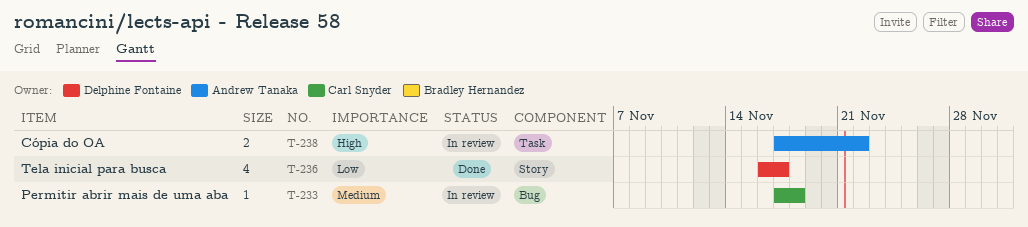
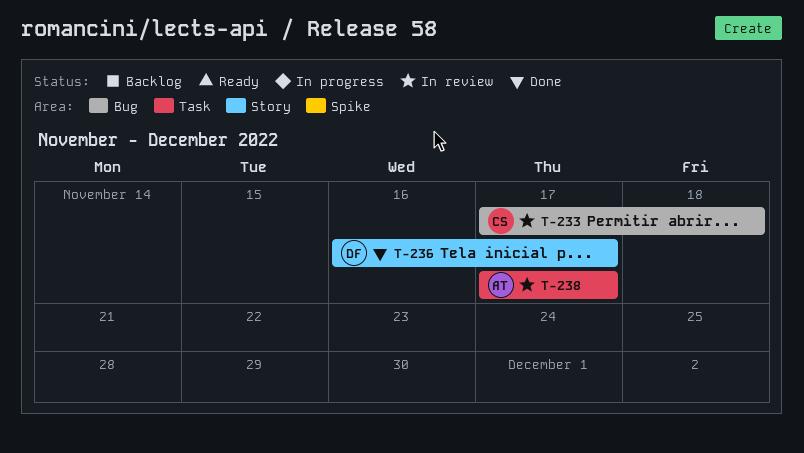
T-238, due: Nov 22 -> Nov 17

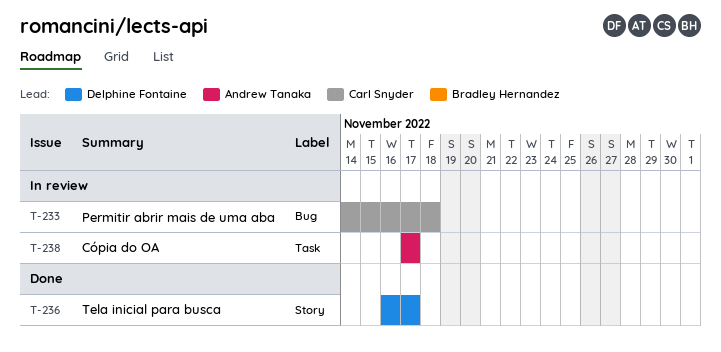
T-233, start: Nov 17 -> Nov 14

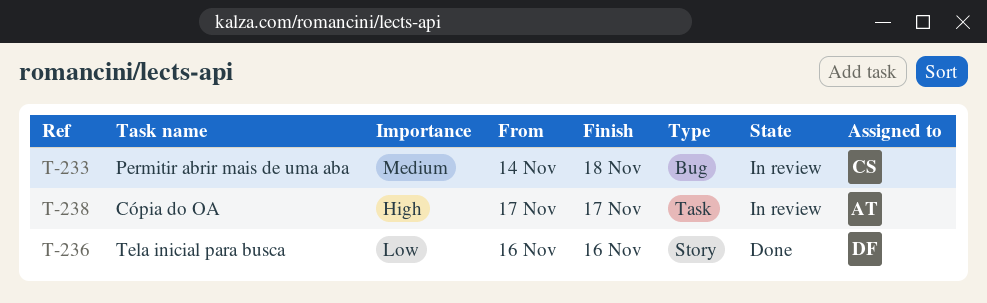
T-236, due: Nov 17 -> Nov 16

